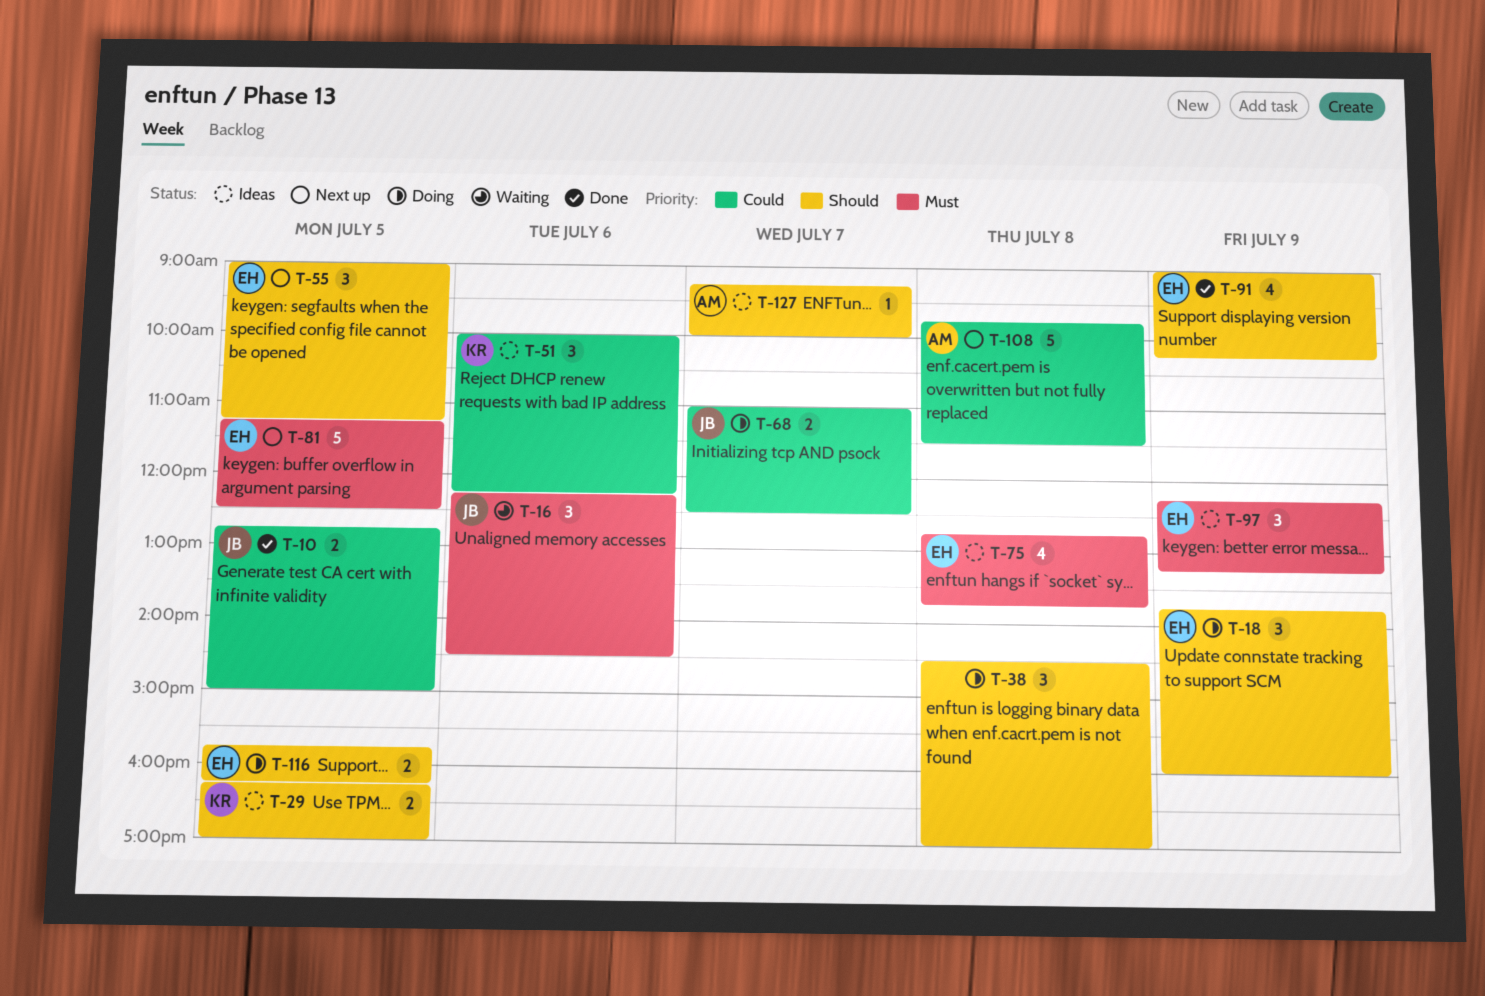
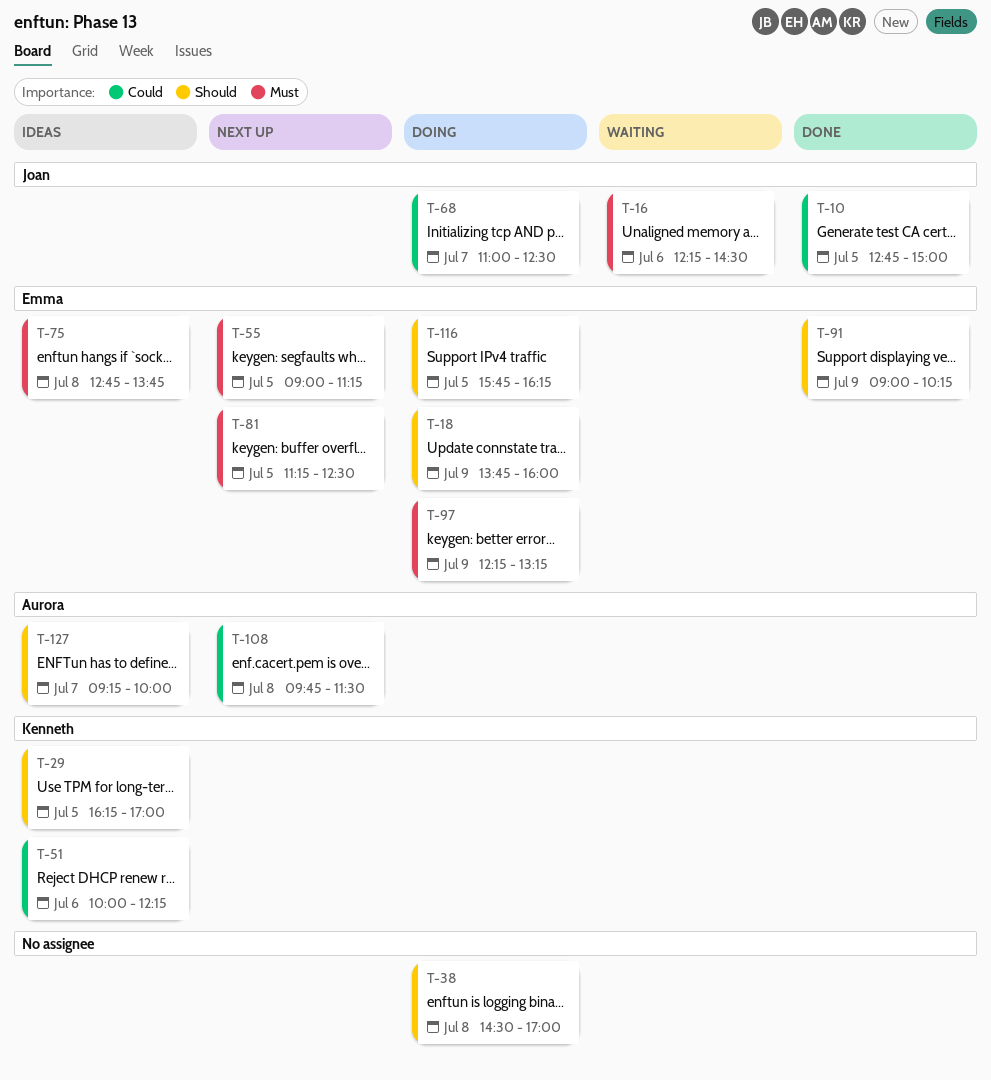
T-55, priority: Should -> Must
T-97, status: Ideas -> Doing

